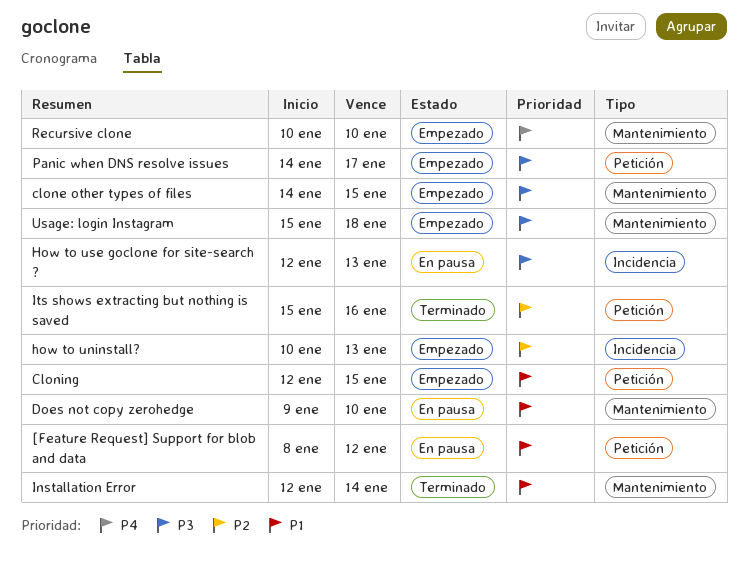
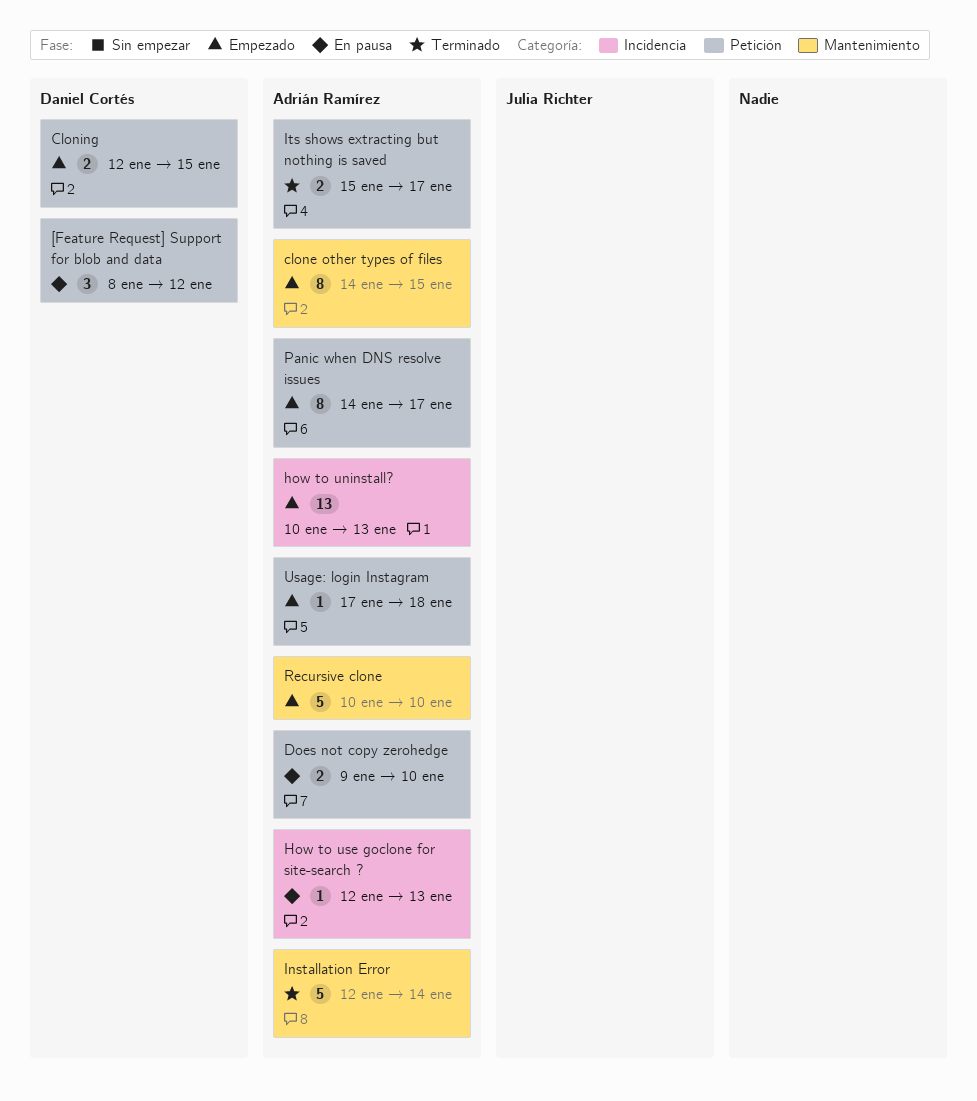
Does not copy zerohedge, label: Mantenimiento -> Petición
Its shows extracting but nothing is saved, due: Jan 16 -> Jan 17
Usage: login Instagram, label: Mantenimiento -> Petición
Usage: login Instagram, start: Jan 15 -> Jan 17

